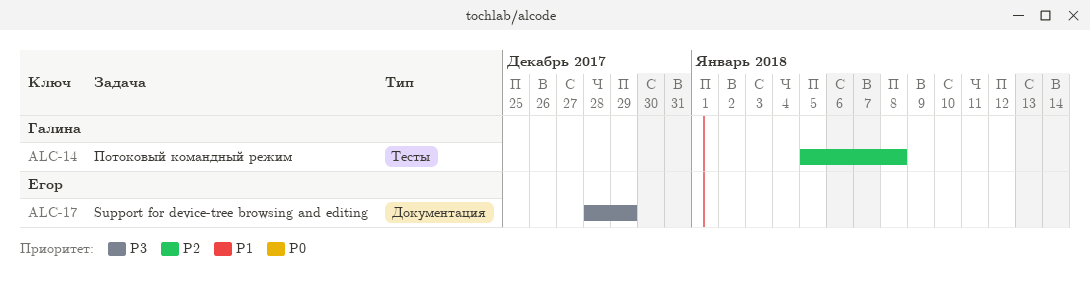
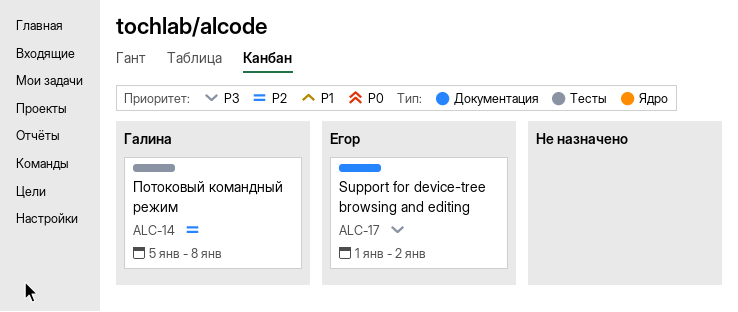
ALC-17, start: Dec 28 -> Jan 1
ALC-17, due: Dec 29 -> Jan 2

